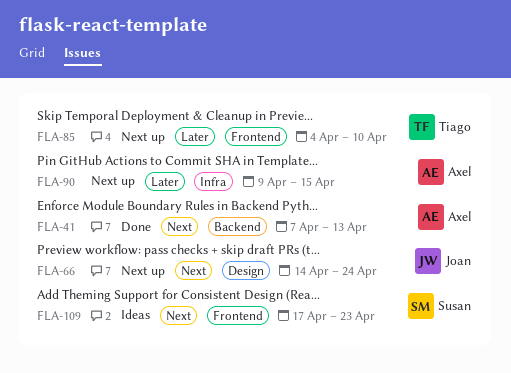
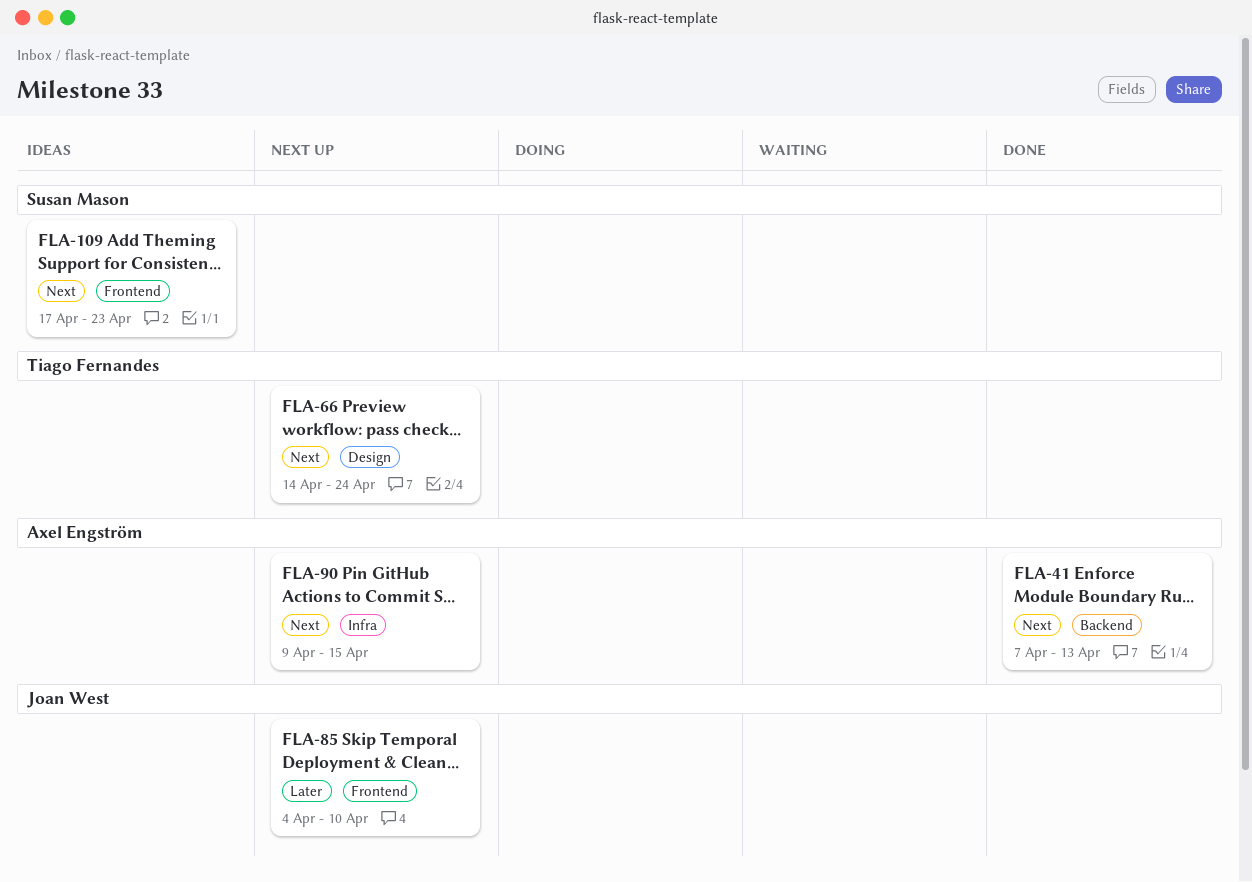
FLA-66, owner: Joan West -> Tiago Fernandes
FLA-85, owner: Tiago Fernandes -> Joan West
FLA-90, priority: Later -> Next

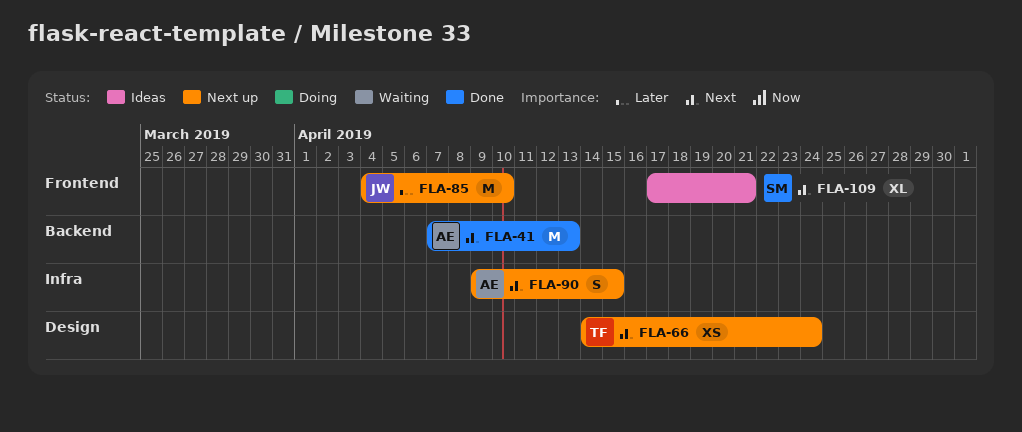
FLA-109, due: Apr 23 -> Apr 21

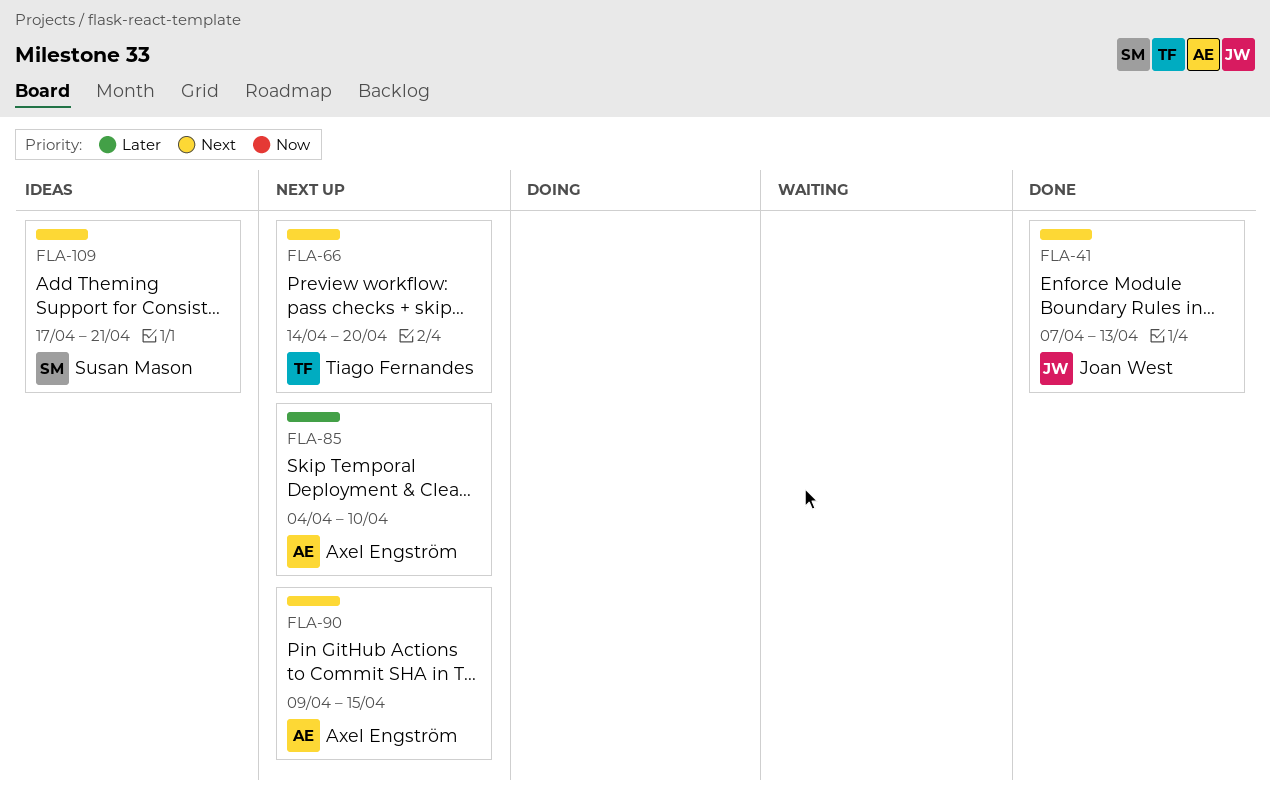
FLA-41, owner: Axel Engström -> Joan West
FLA-66, due: Apr 24 -> Apr 20
FLA-85, owner: Joan West -> Axel Engström

